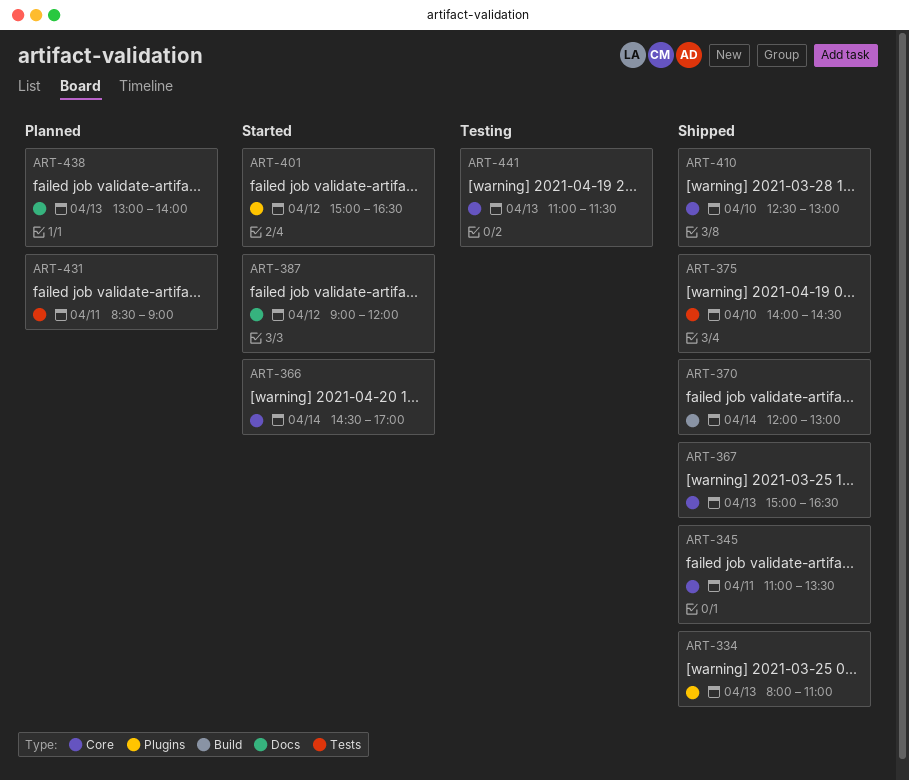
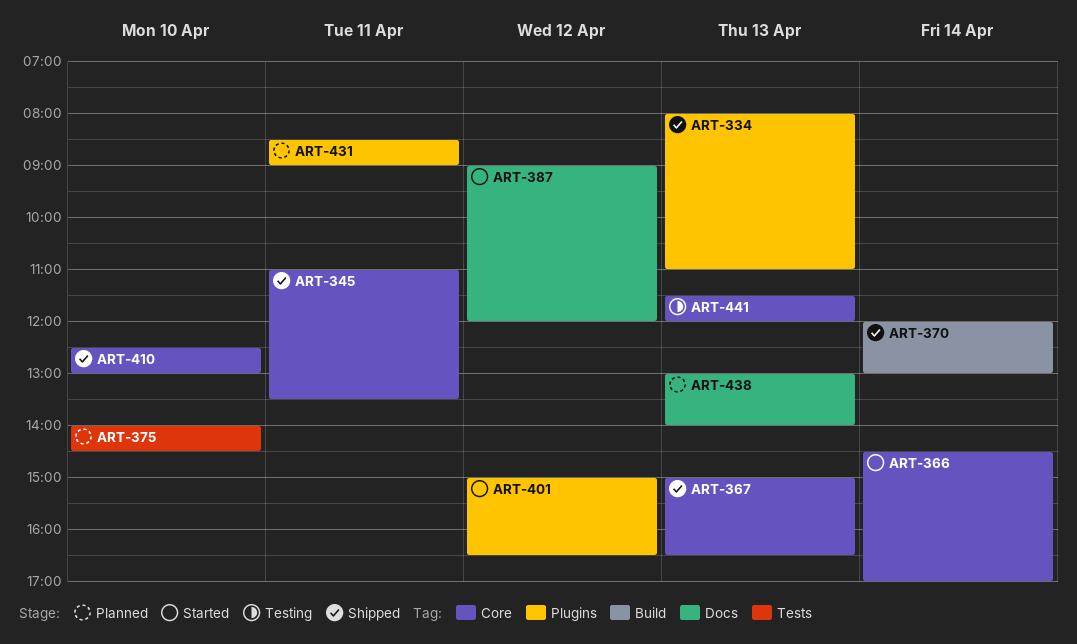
ART-375, status: Shipped -> Planned
ART-431, label: Tests -> Plugins
ART-441, begins: 11:00 -> 11:30
ART-441, ends: 11:30 -> 12:00

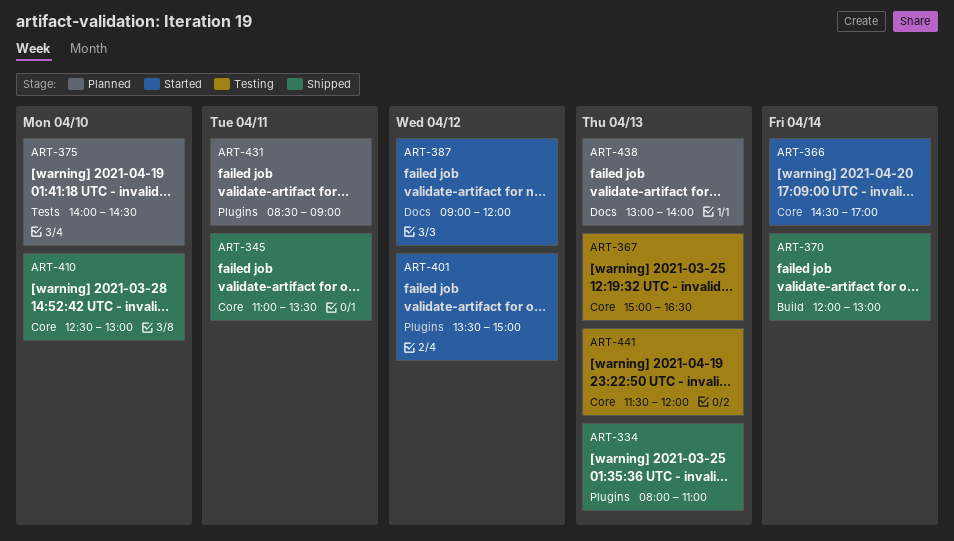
ART-367, status: Shipped -> Testing
ART-401, begins: 15:00 -> 13:30
ART-401, ends: 16:30 -> 15:00

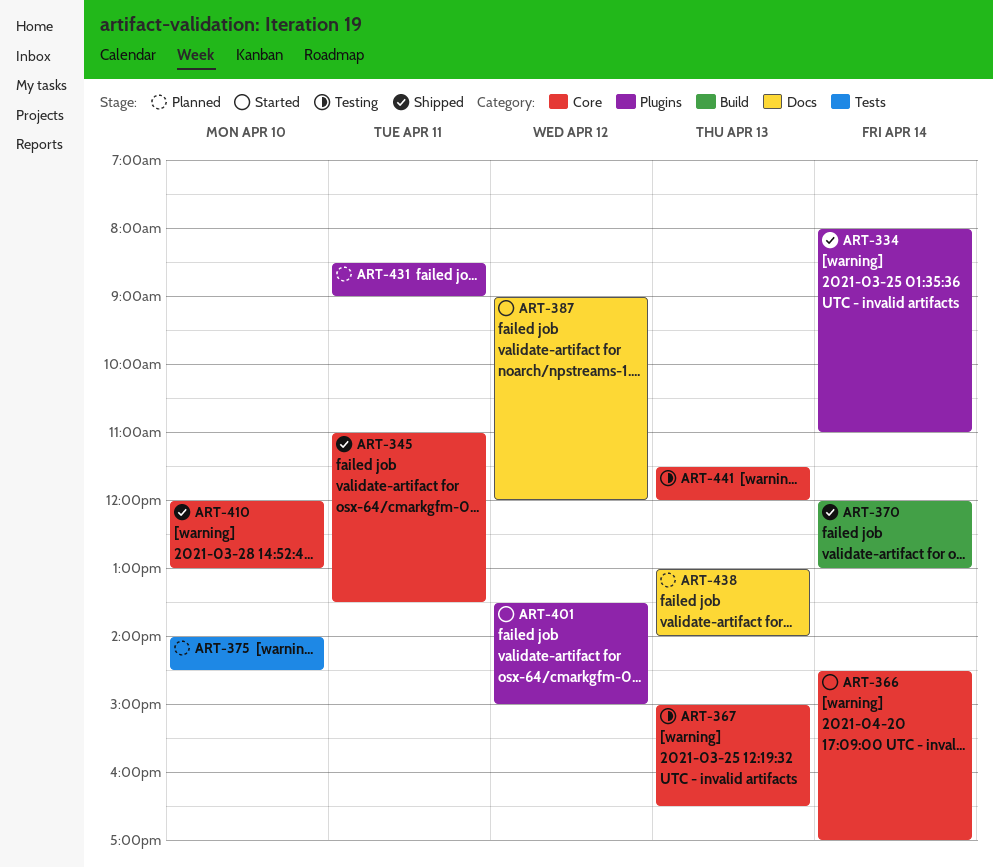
ART-334, day: Apr 13 -> Apr 14
ART-410, begins: 12:30 -> 12:00

